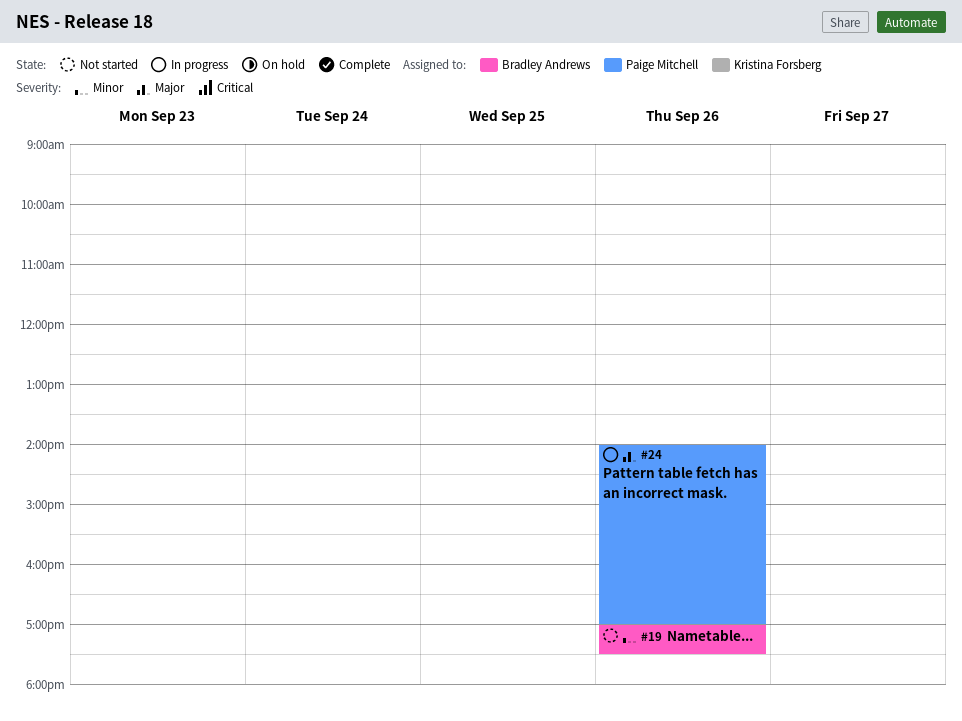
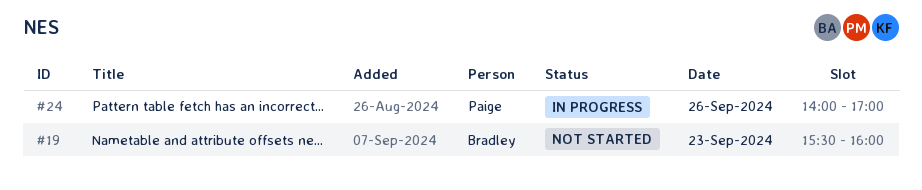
#19, day: Sep 26 -> Sep 23
#19, begins: 17:00 -> 15:30
#19, ends: 17:30 -> 16:00

